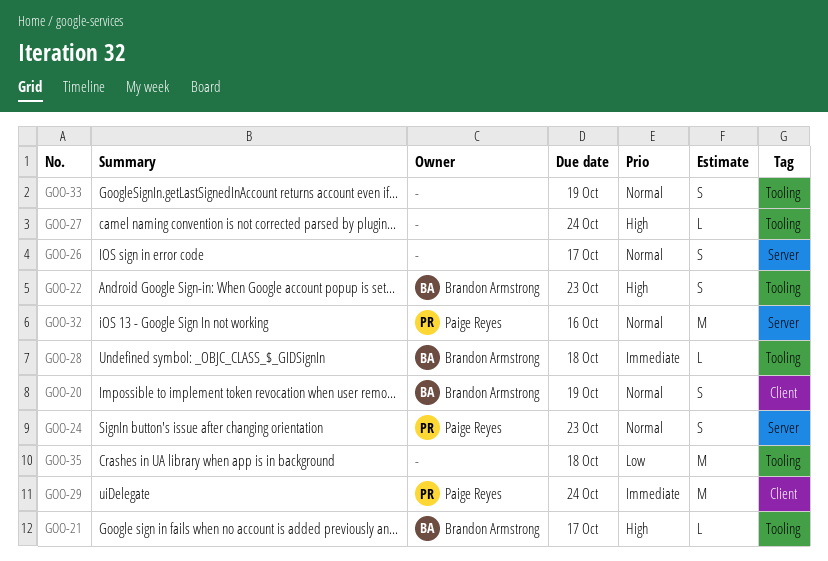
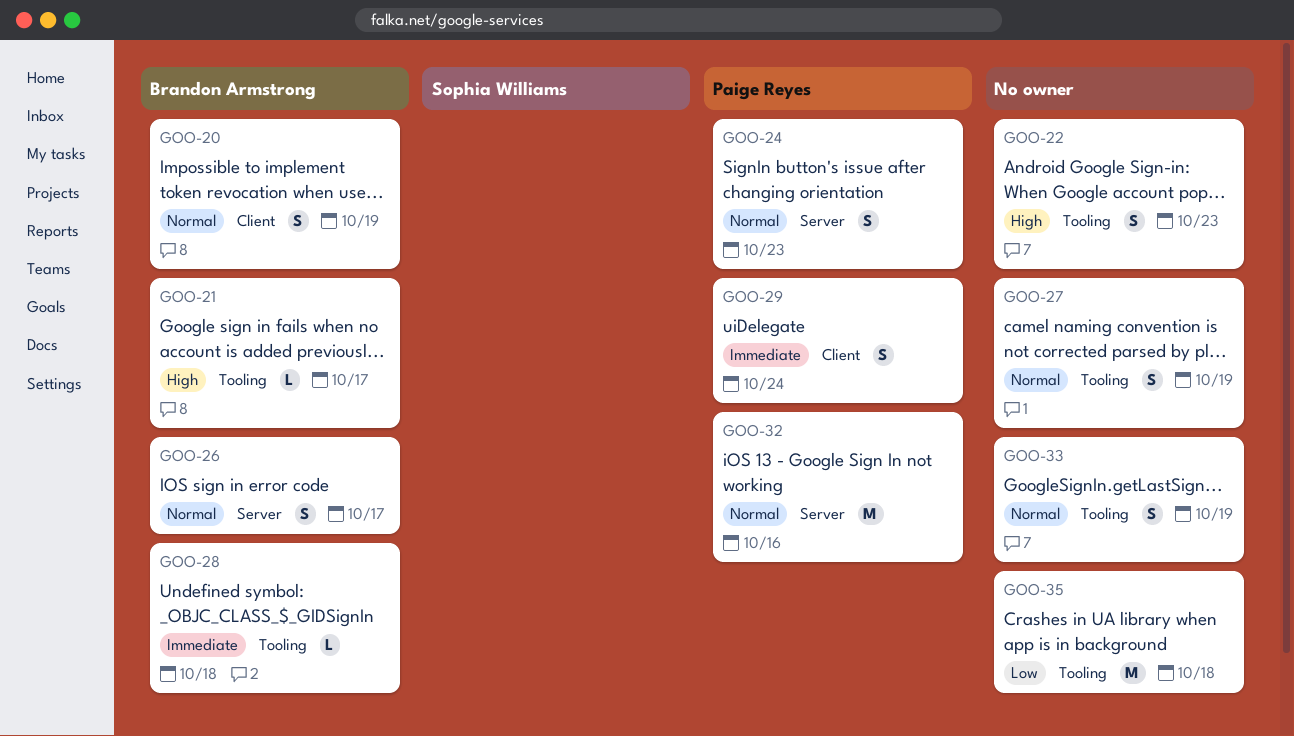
GOO-22, owner: Brandon Armstrong -> none
GOO-26, owner: none -> Brandon Armstrong
GOO-27, priority: High -> Normal
GOO-27, estimate: L -> S
GOO-27, due: Oct 24 -> Oct 19
GOO-29, estimate: M -> S

